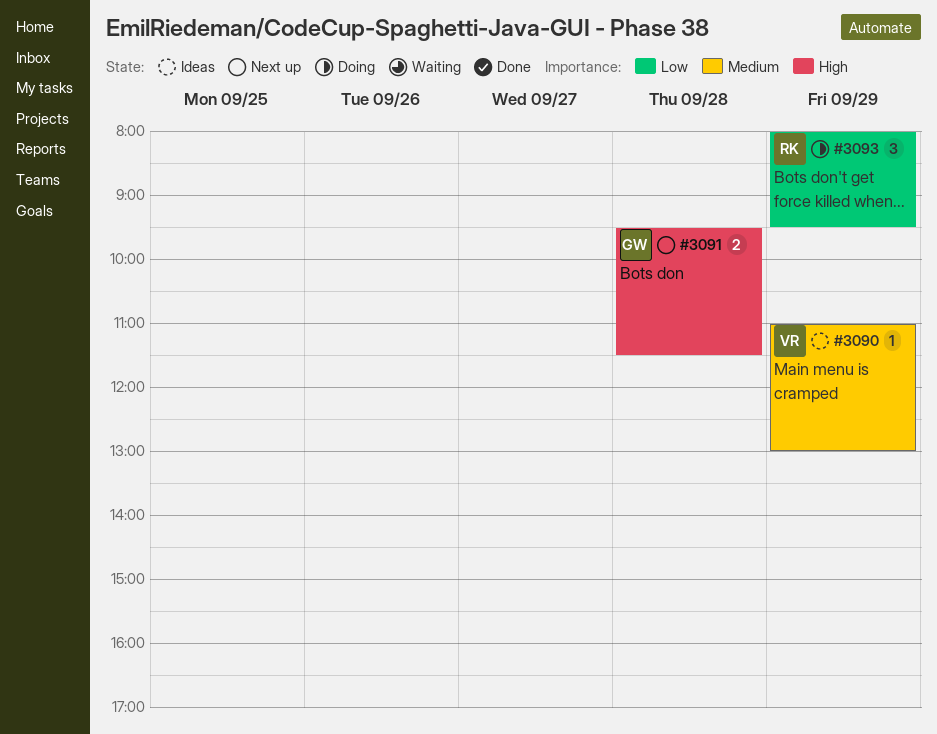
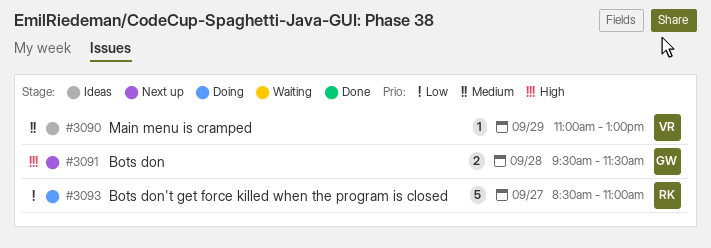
#3093, estimate: 3 -> 5
#3093, day: Sep 29 -> Sep 27
#3093, begins: 08:00 -> 08:30
#3093, ends: 09:30 -> 11:00

